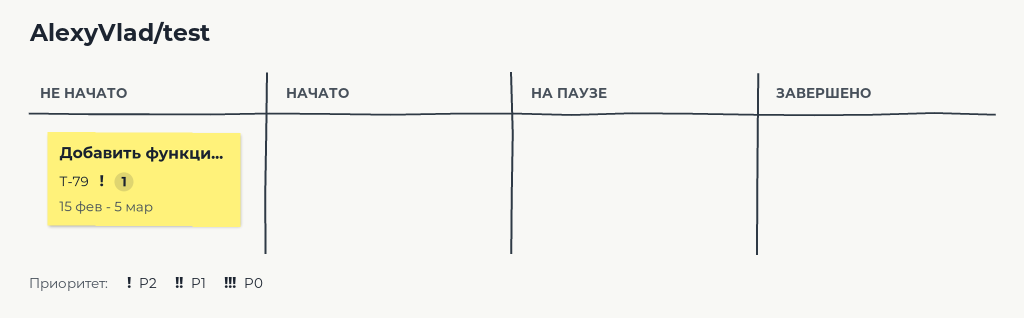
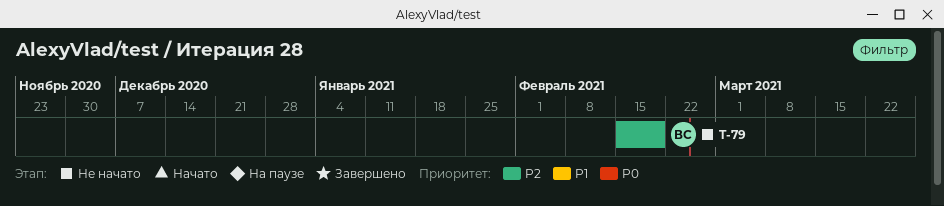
T-79, due: Mar 5 -> Feb 19

